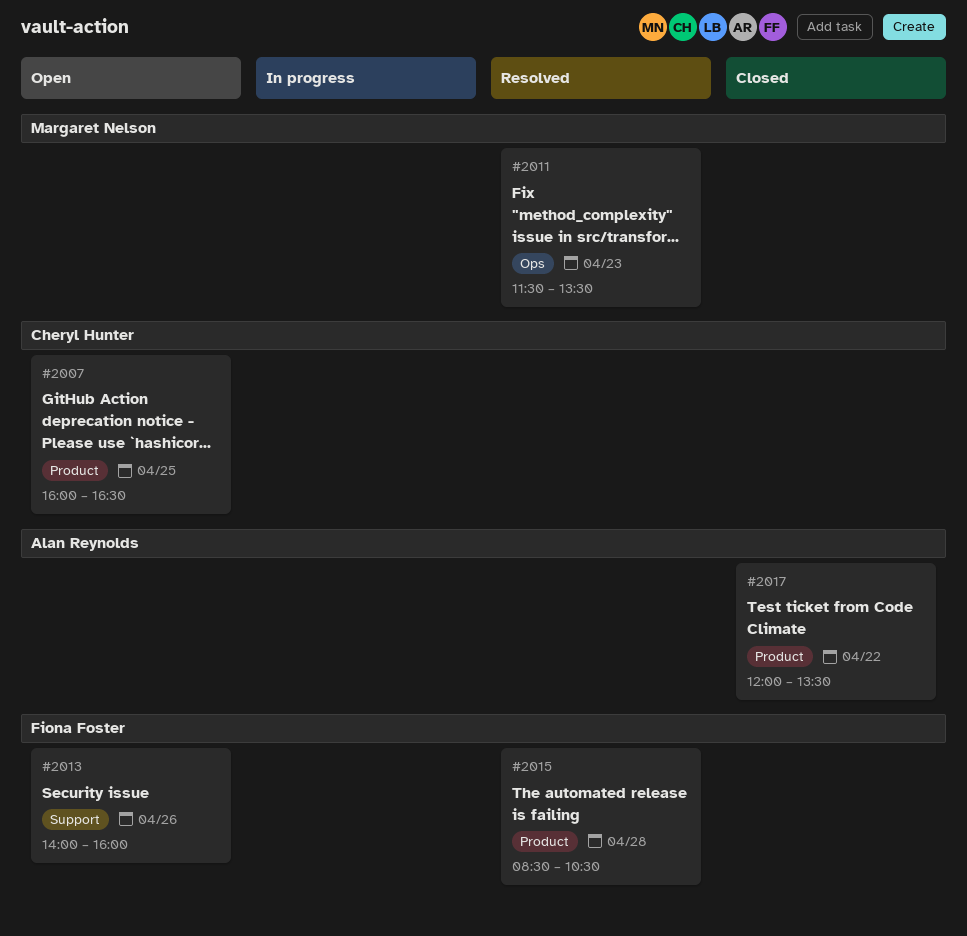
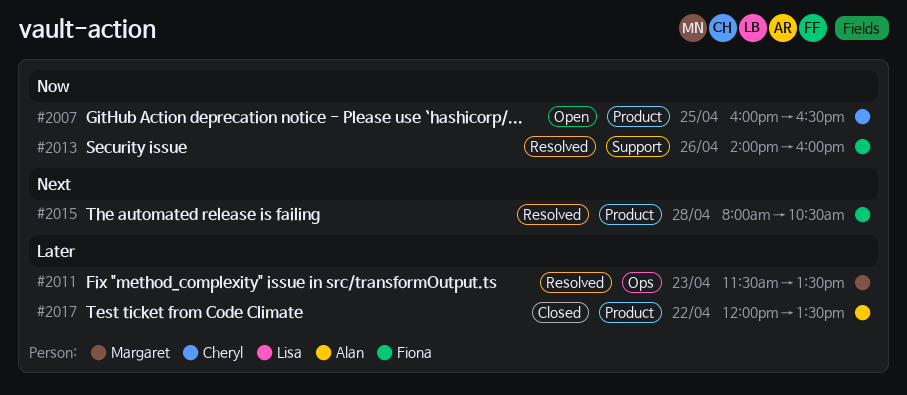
#2013, status: Open -> Resolved
#2015, begins: 08:30 -> 08:00

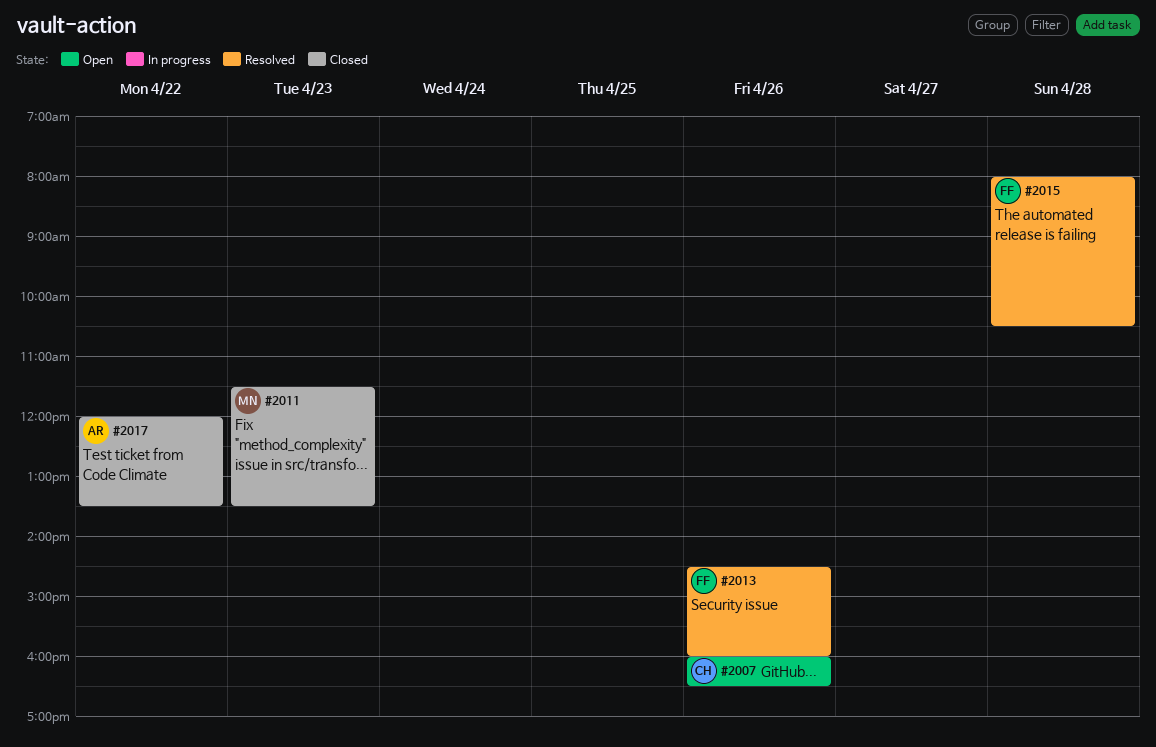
#2007, day: Apr 25 -> Apr 26
#2011, status: Resolved -> Closed
#2013, begins: 14:00 -> 14:30

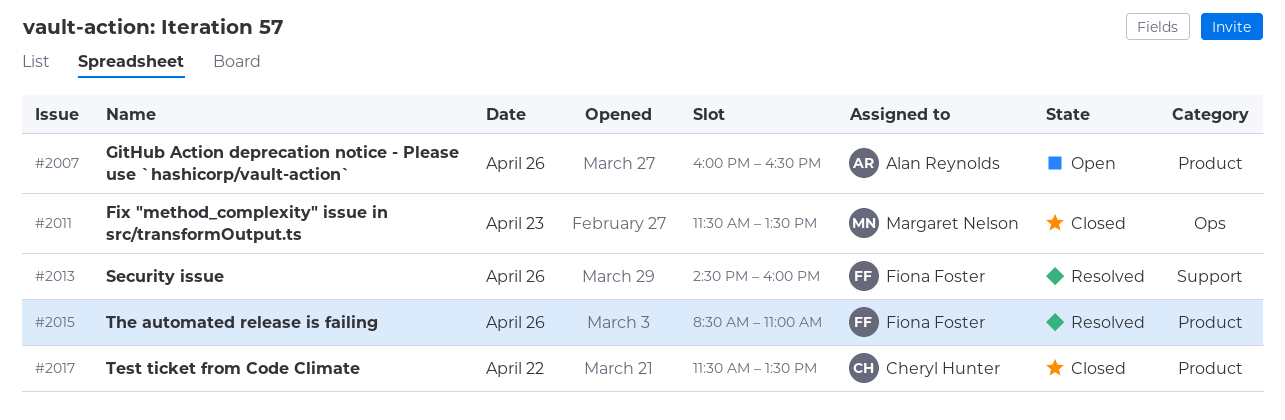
#2007, owner: Cheryl Hunter -> Alan Reynolds
#2015, day: Apr 28 -> Apr 26
#2015, begins: 08:00 -> 08:30
#2015, ends: 10:30 -> 11:00
#2017, owner: Alan Reynolds -> Cheryl Hunter
#2017, begins: 12:00 -> 11:30

